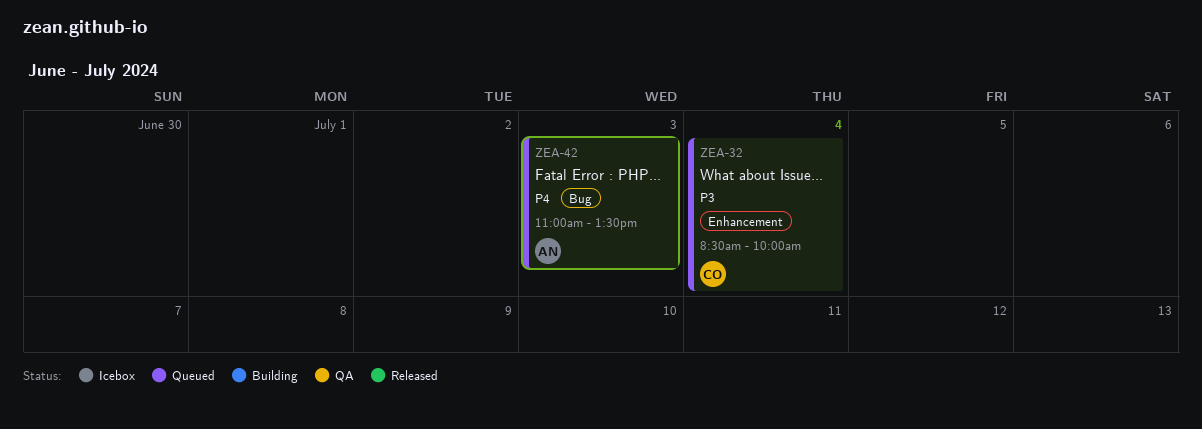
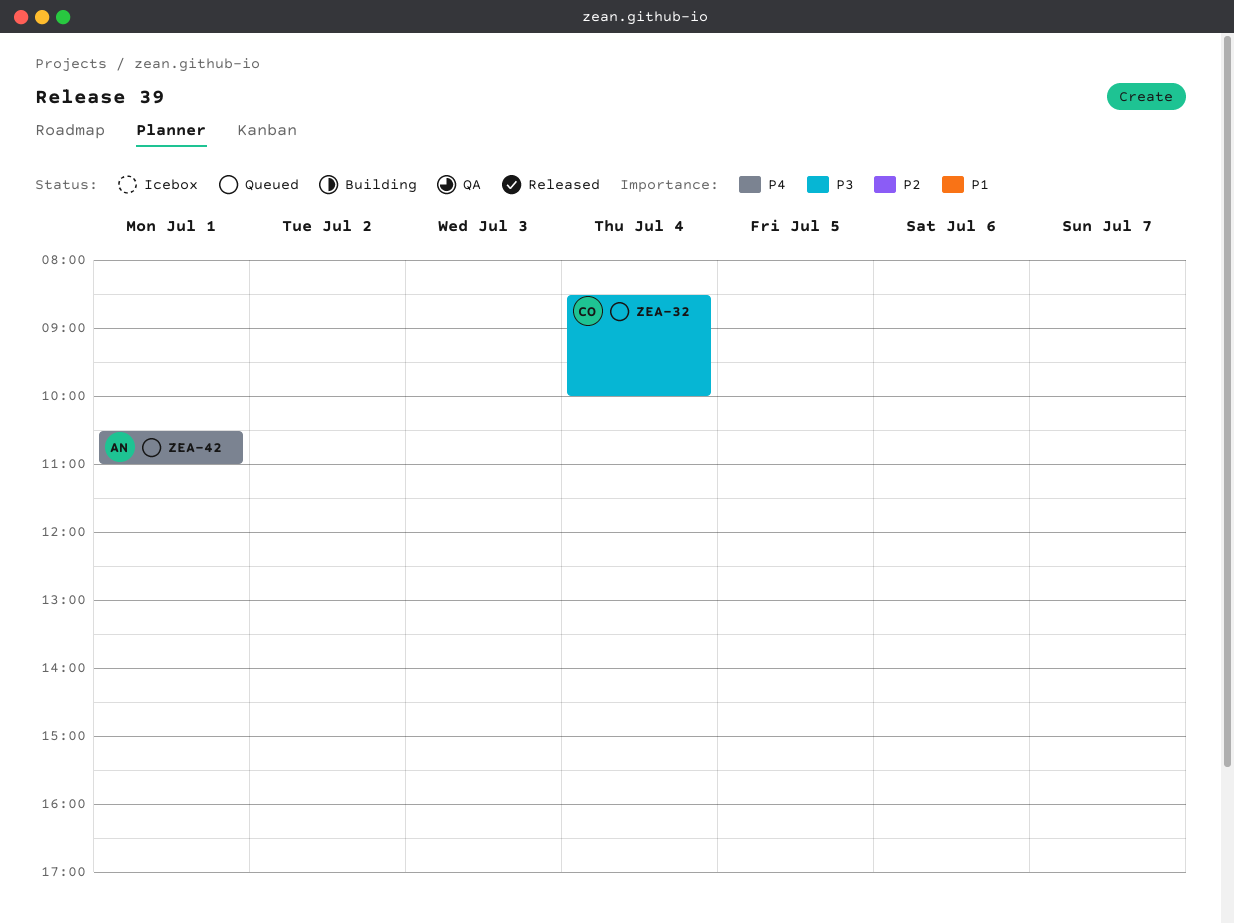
ZEA-42, day: Jul 3 -> Jul 1
ZEA-42, begins: 11:00 -> 10:30
ZEA-42, ends: 13:30 -> 11:00

